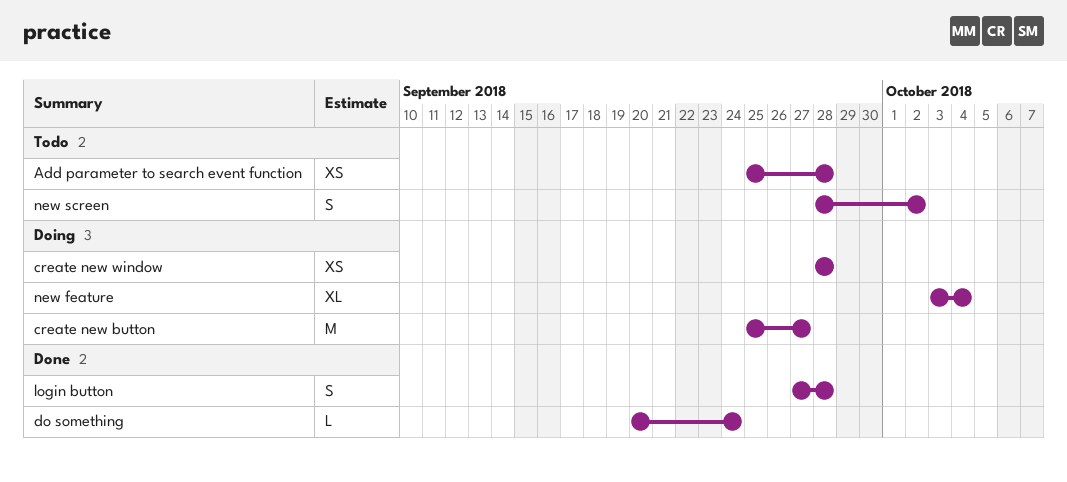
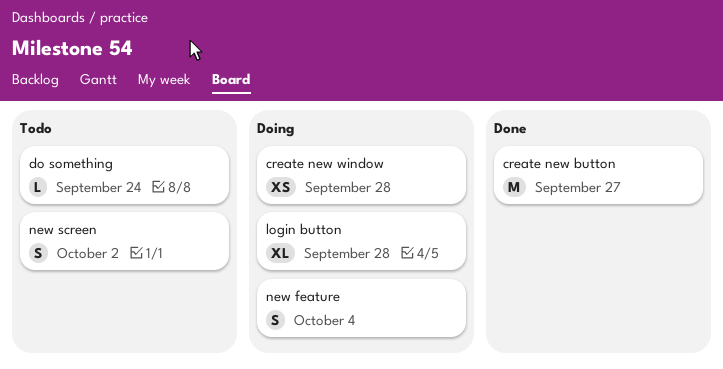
Add parameter to search event function: present -> none
create new button, status: Doing -> Done
do something, status: Done -> Todo
login button, status: Done -> Doing
login button, estimate: S -> XL
new feature, estimate: XL -> S

